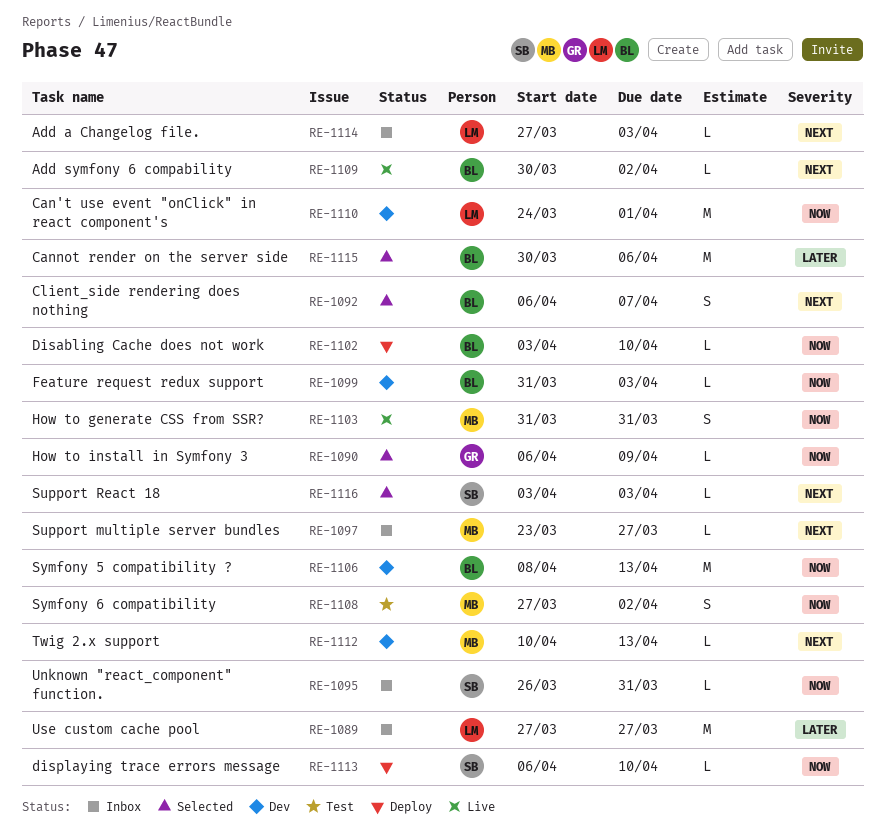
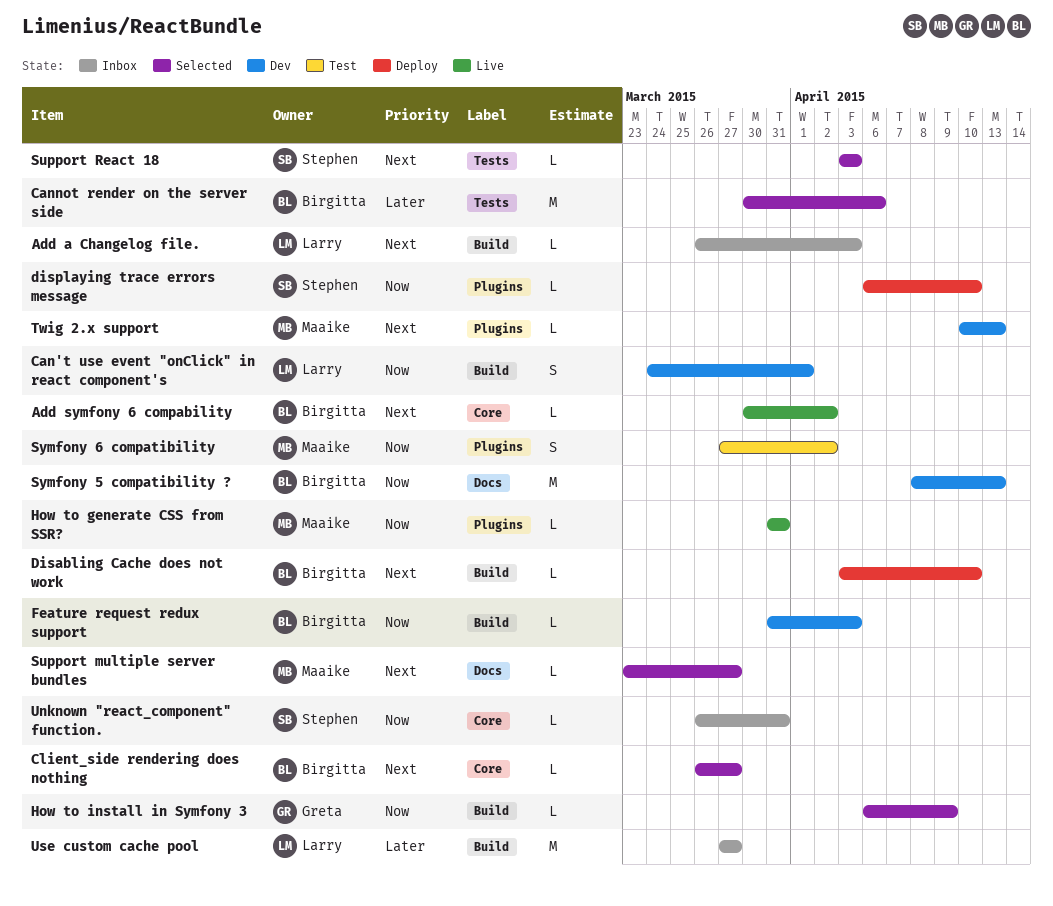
Add a Changelog file., start: Mar 27 -> Mar 26
Can't use event "onClick" in react component's, estimate: M -> S
Client_side rendering does nothing, estimate: S -> L
Client_side rendering does nothing, start: Apr 6 -> Mar 26
Client_side rendering does nothing, due: Apr 7 -> Mar 27
Disabling Cache does not work, priority: Now -> Next
How to generate CSS from SSR?, estimate: S -> L
Support multiple server bundles, status: Inbox -> Selected

